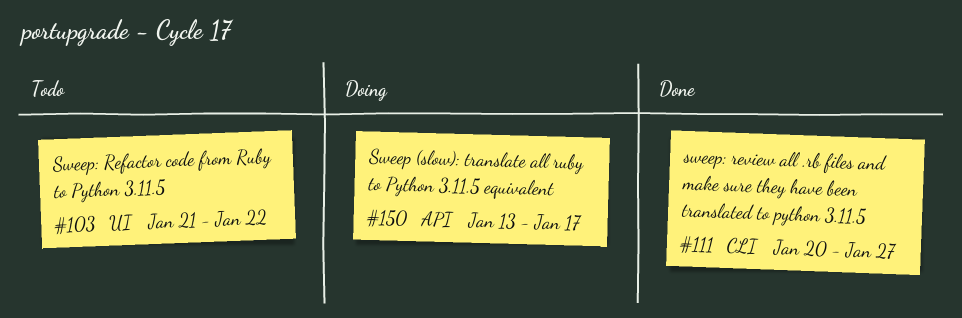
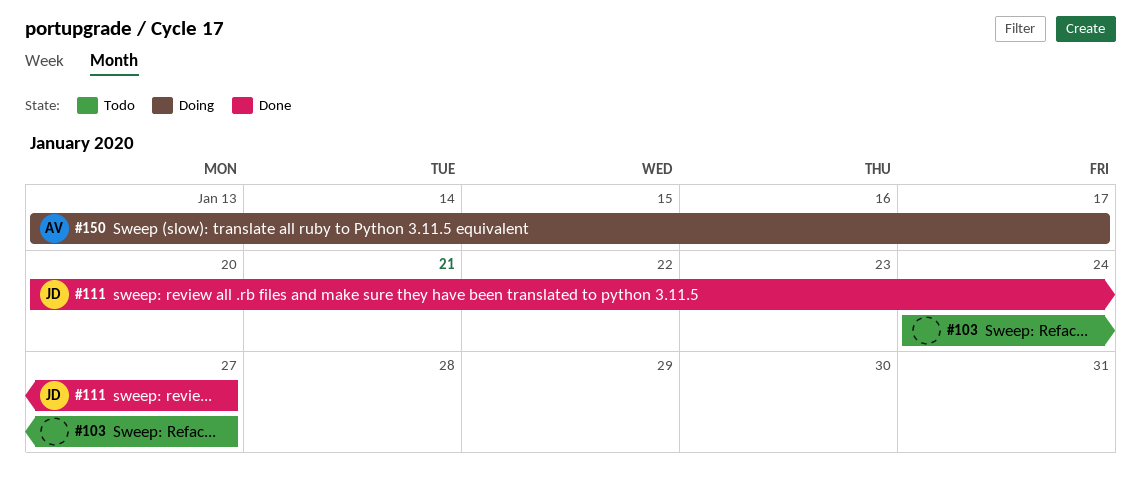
#103, start: Jan 21 -> Jan 24
#103, due: Jan 22 -> Jan 27

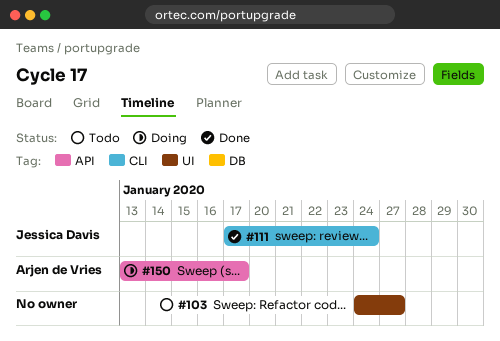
#111, start: Jan 20 -> Jan 17
#111, due: Jan 27 -> Jan 24

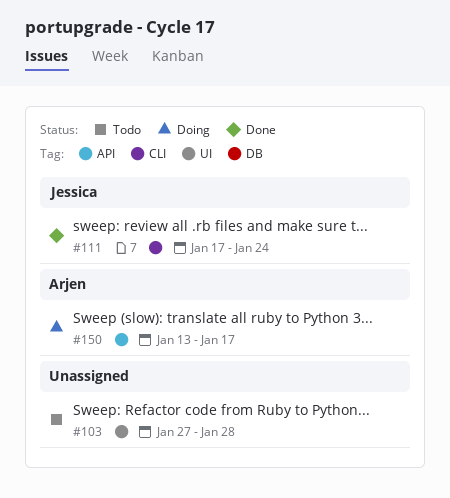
#103, start: Jan 24 -> Jan 27
#103, due: Jan 27 -> Jan 28

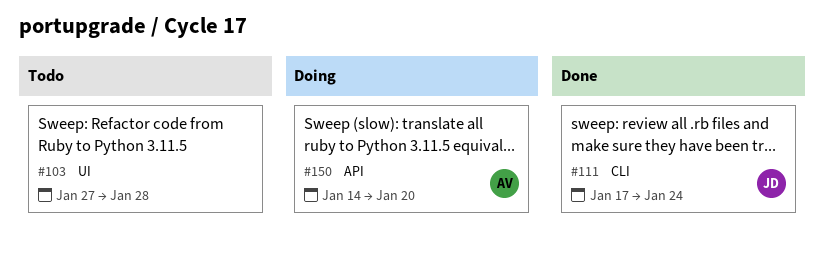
#150, start: Jan 13 -> Jan 14
#150, due: Jan 17 -> Jan 20

